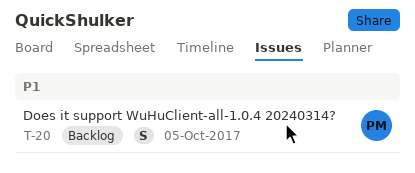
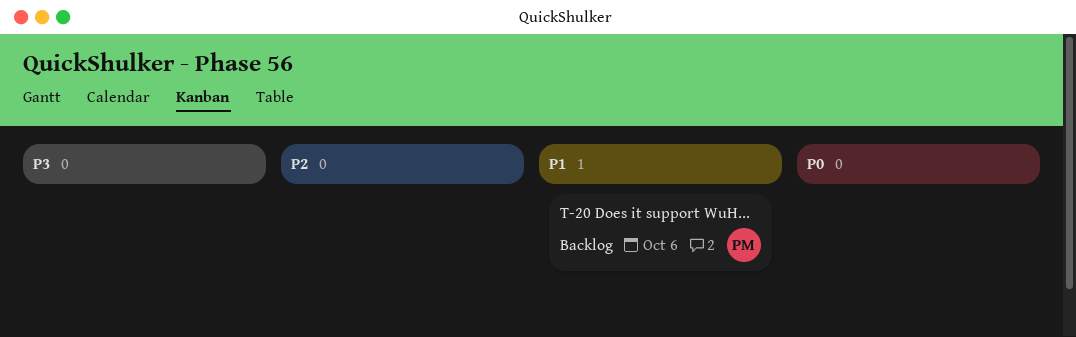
T-20, due: Oct 5 -> Oct 6

